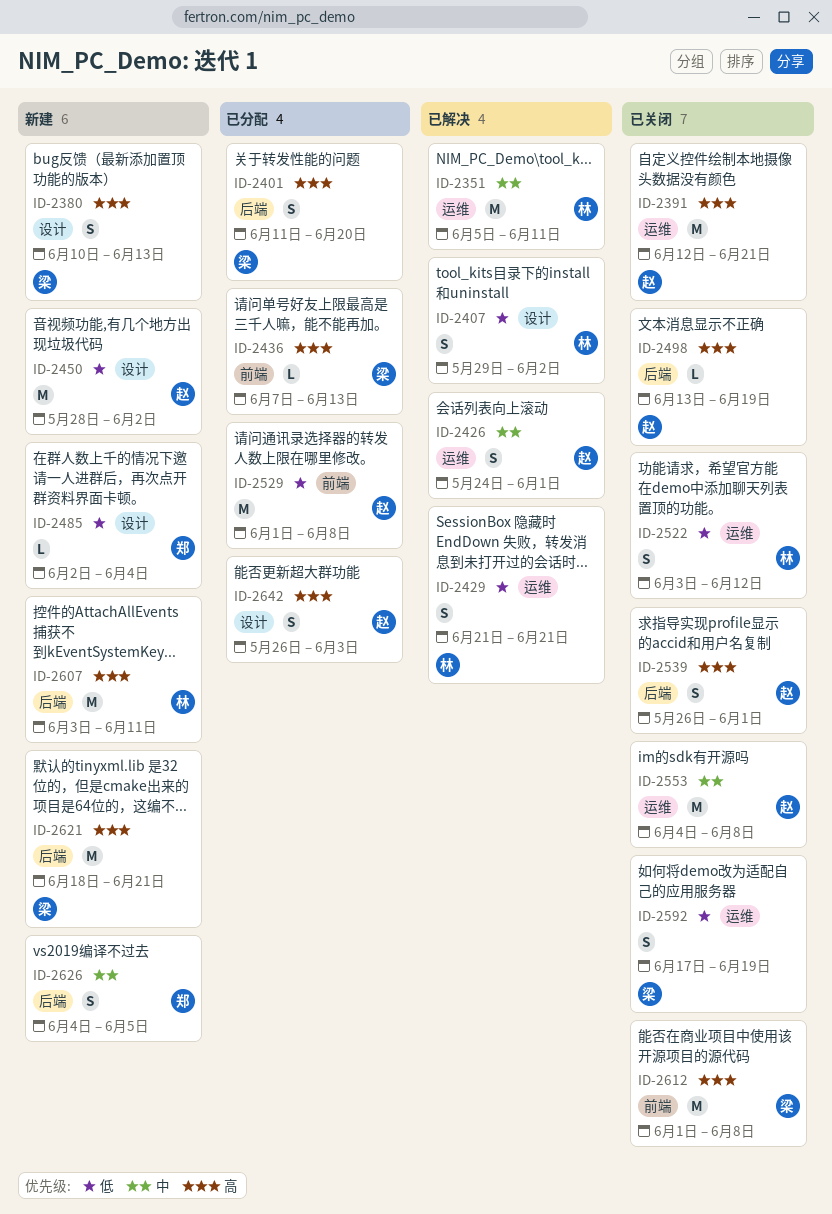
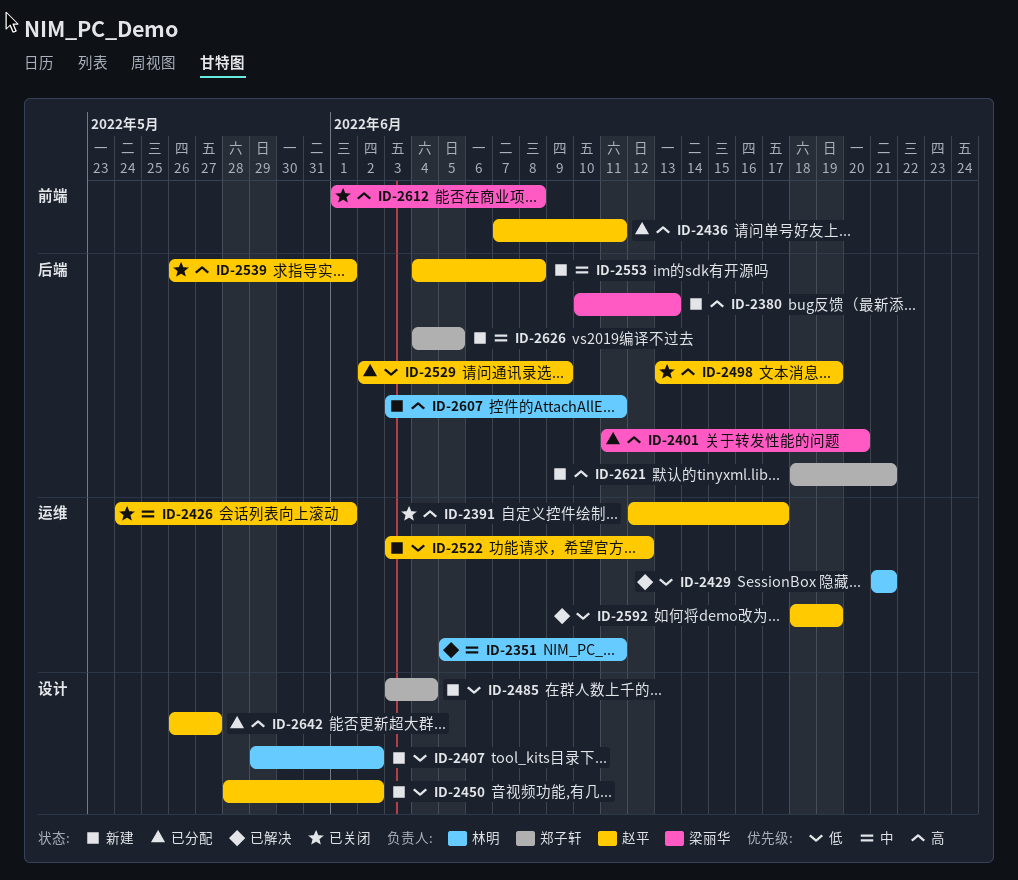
ID-2380, label: 设计 -> 后端
ID-2391, due: Jun 21 -> Jun 17
ID-2407, status: 已解决 -> 新建
ID-2426, status: 已解决 -> 已关闭
ID-2436, owner: 梁丽华 -> 赵平
ID-2436, due: Jun 13 -> Jun 11
ID-2485, start: Jun 2 -> Jun 3
ID-2522, status: 已关闭 -> 新建
ID-2522, owner: 林明 -> 赵平
ID-2529, label: 前端 -> 后端
ID-2529, start: Jun 1 -> Jun 2
ID-2529, due: Jun 8 -> Jun 9
ID-2553, status: 已关闭 -> 新建
ID-2553, label: 运维 -> 后端
ID-2592, status: 已关闭 -> 已解决
ID-2592, owner: 梁丽华 -> 赵平
ID-2592, start: Jun 17 -> Jun 18
ID-2621, owner: 梁丽华 -> 郑子轩
ID-2642, due: Jun 3 -> May 27

